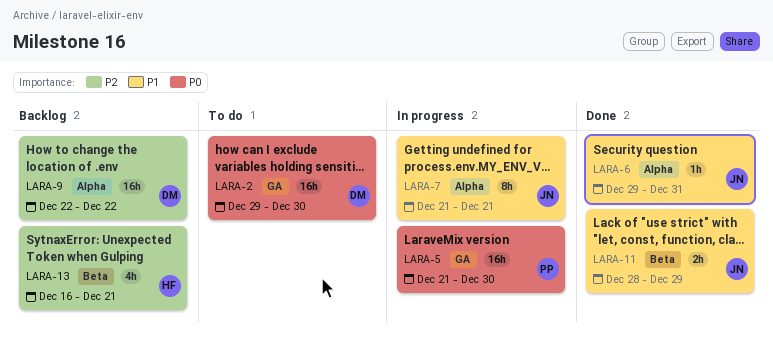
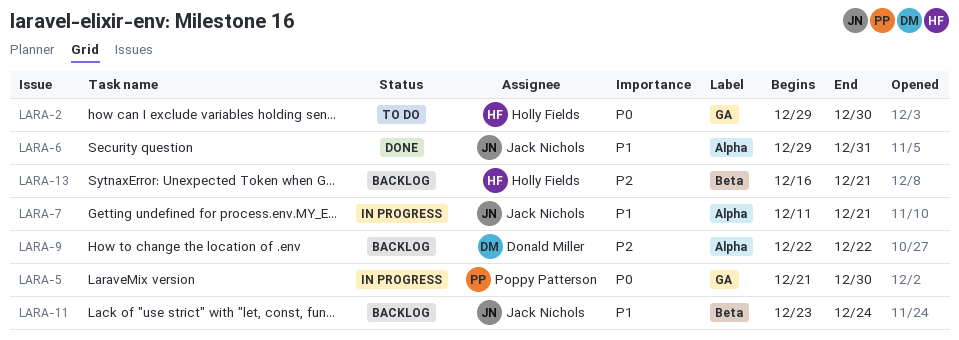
LARA-2, owner: Donald Miller -> Holly Fields
LARA-7, start: Dec 21 -> Dec 11
LARA-11, status: Done -> Backlog
LARA-11, start: Dec 28 -> Dec 23
LARA-11, due: Dec 29 -> Dec 24

